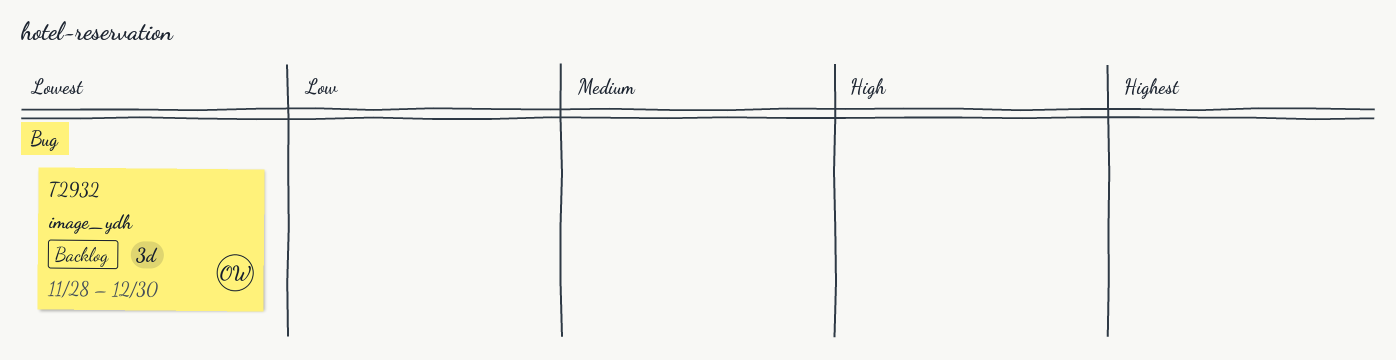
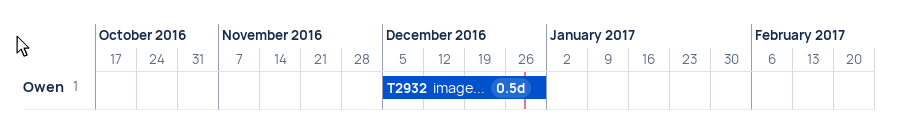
T2932, estimate: 3d -> 0.5d
T2932, start: Nov 28 -> Dec 5

